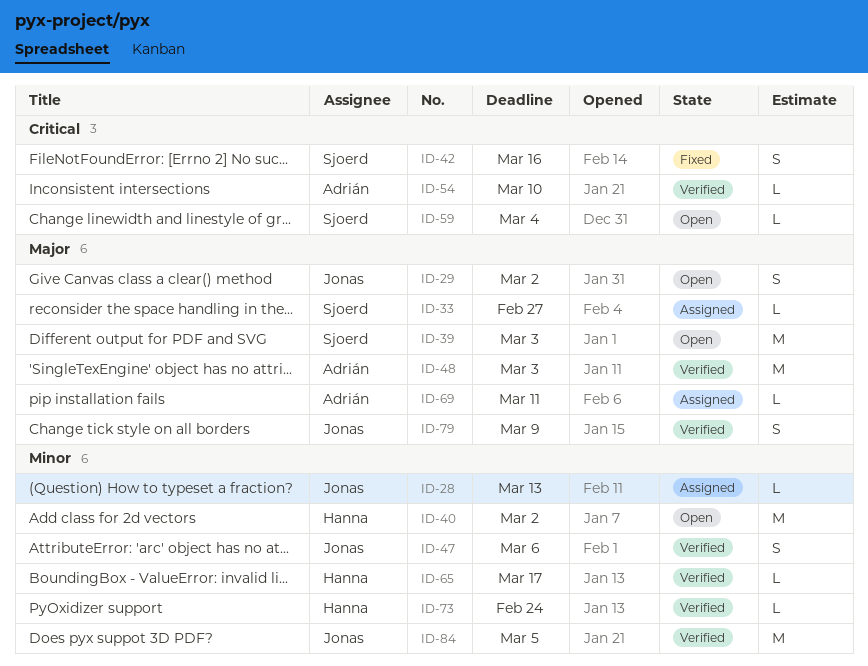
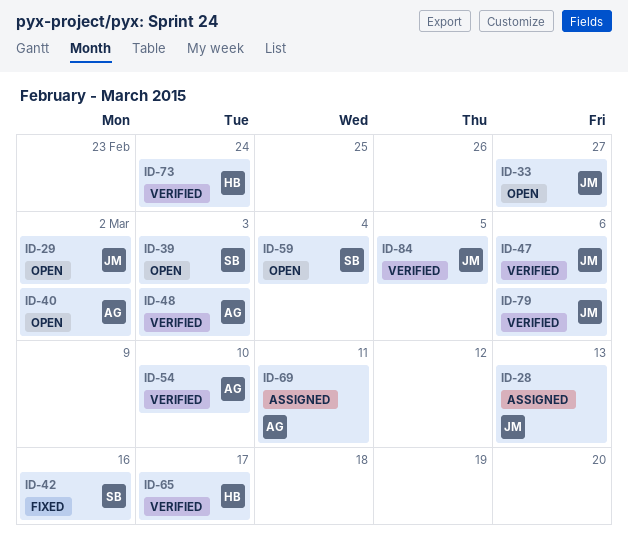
ID-33, status: Assigned -> Open
ID-33, owner: Sjoerd -> Jonas
ID-40, owner: Hanna -> Adrián
ID-79, due: Mar 9 -> Mar 6

